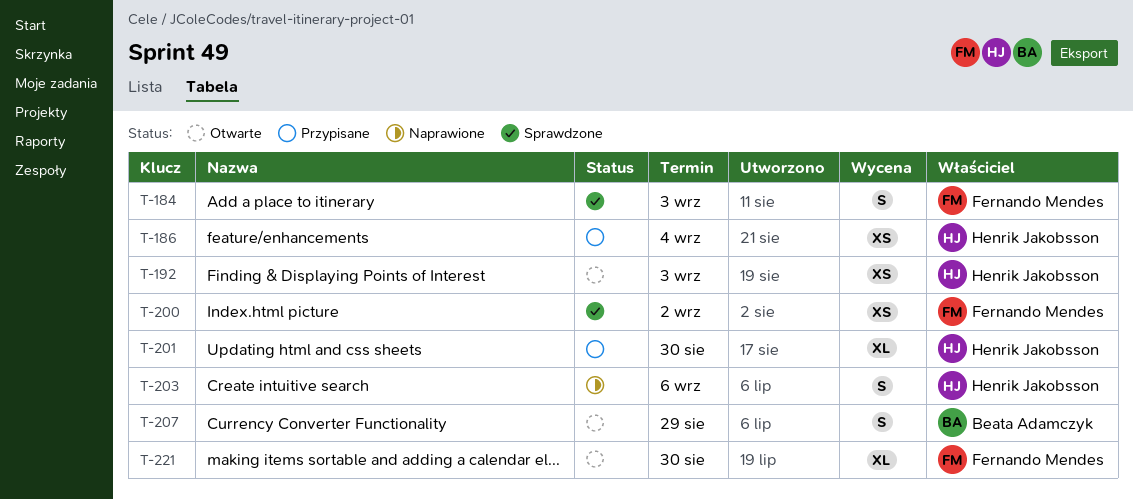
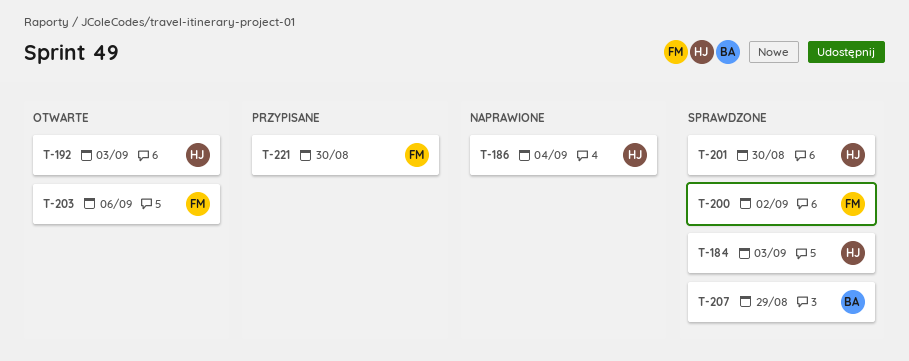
T-184, owner: Fernando Mendes -> Henrik Jakobsson
T-186, status: Przypisane -> Naprawione
T-201, status: Przypisane -> Sprawdzone
T-203, status: Naprawione -> Otwarte
T-203, owner: Henrik Jakobsson -> Fernando Mendes
T-207, status: Otwarte -> Sprawdzone
T-221, status: Otwarte -> Przypisane

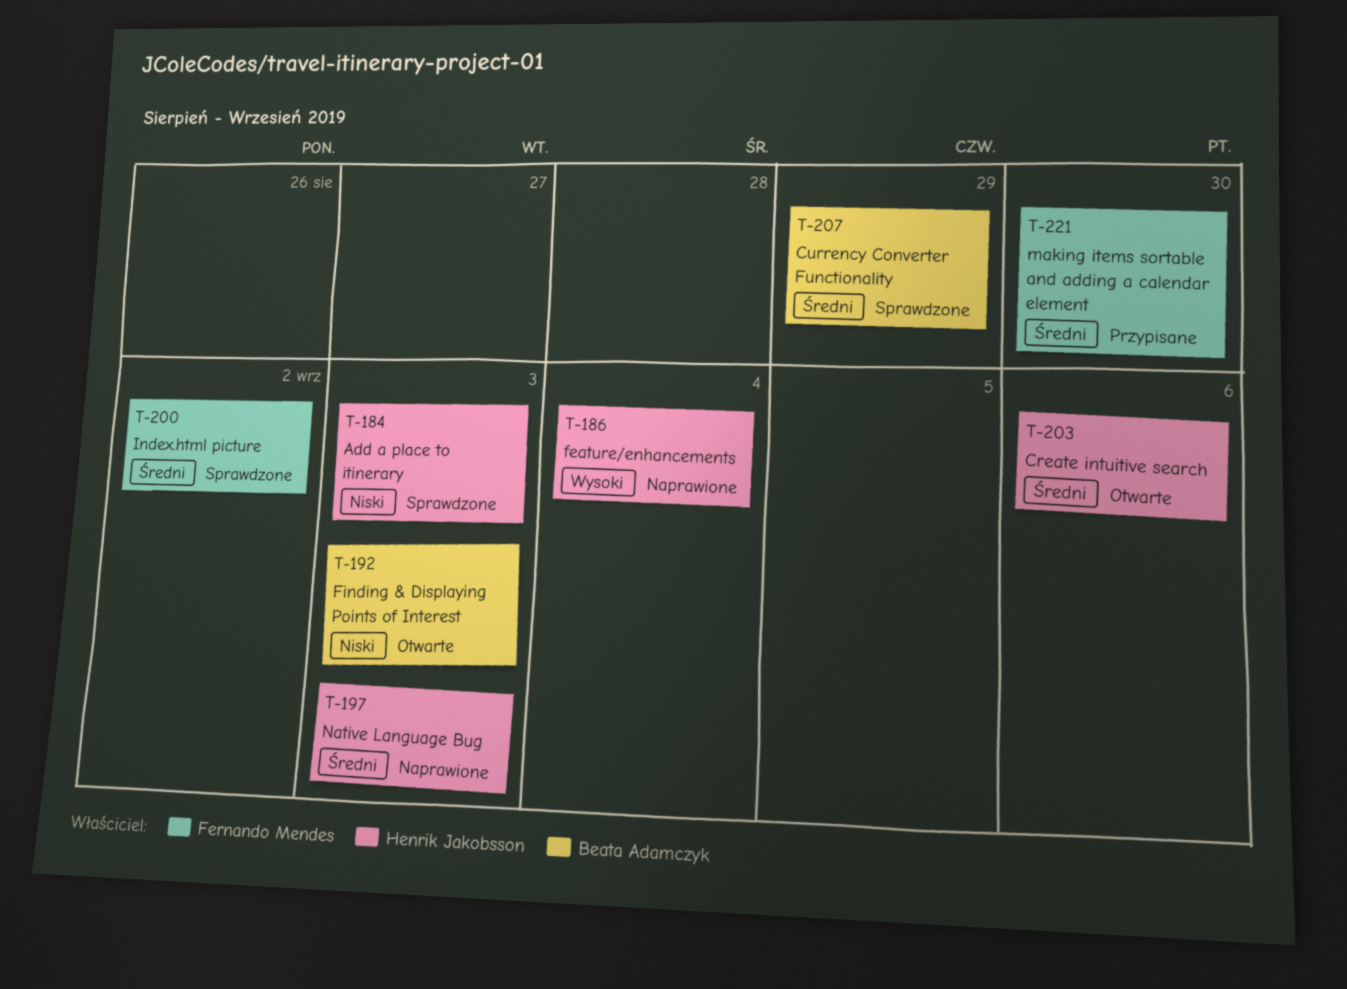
T-192, owner: Henrik Jakobsson -> Beata Adamczyk
T-197: none -> present
T-201: present -> none
T-203, owner: Fernando Mendes -> Henrik Jakobsson

